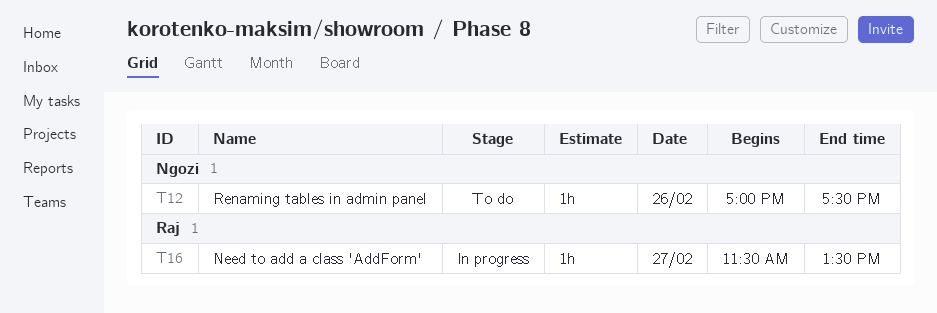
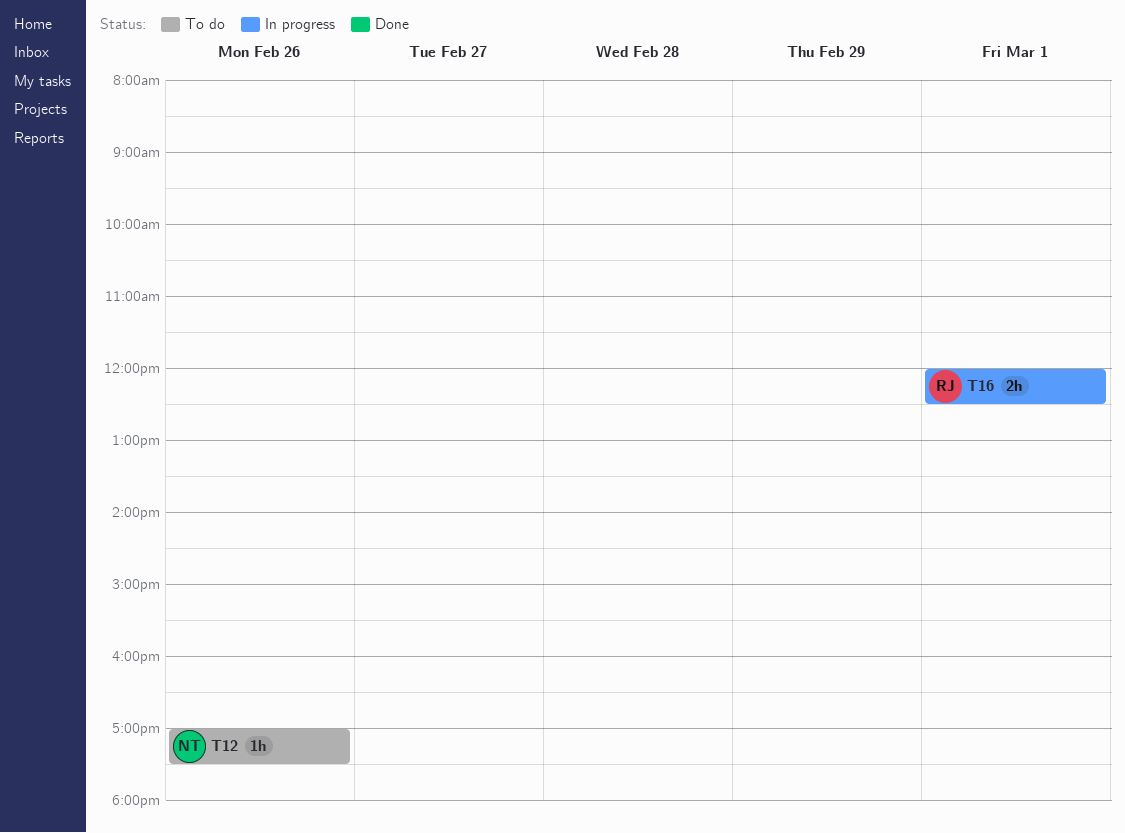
T16, estimate: 1h -> 2h
T16, day: Feb 27 -> Mar 1
T16, begins: 11:30 -> 12:00
T16, ends: 13:30 -> 12:30

